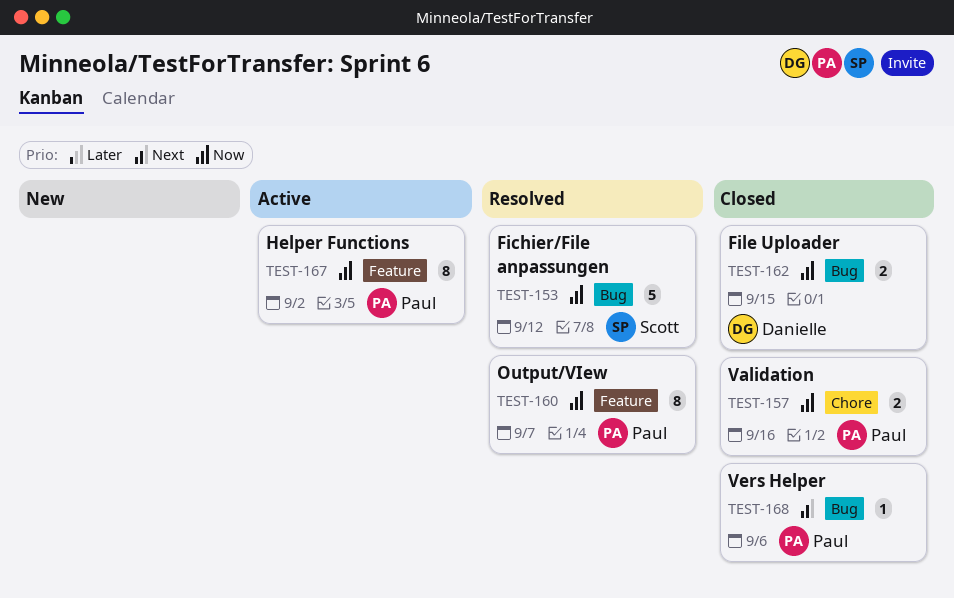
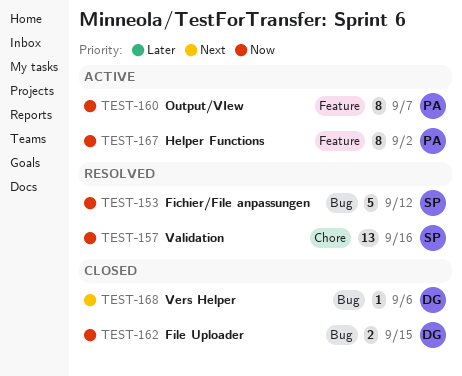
TEST-157, status: Closed -> Resolved
TEST-157, owner: Paul -> Scott
TEST-157, estimate: 2 -> 13
TEST-160, status: Resolved -> Active
TEST-168, owner: Paul -> Danielle

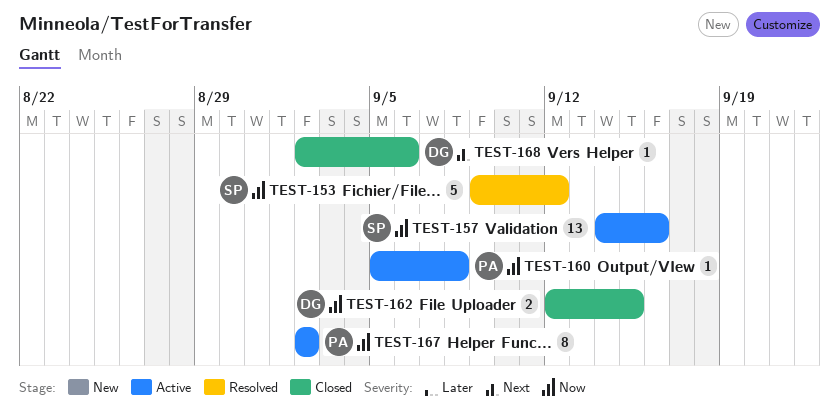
TEST-157, status: Resolved -> Active
TEST-160, estimate: 8 -> 1
TEST-160, due: Sep 7 -> Sep 8

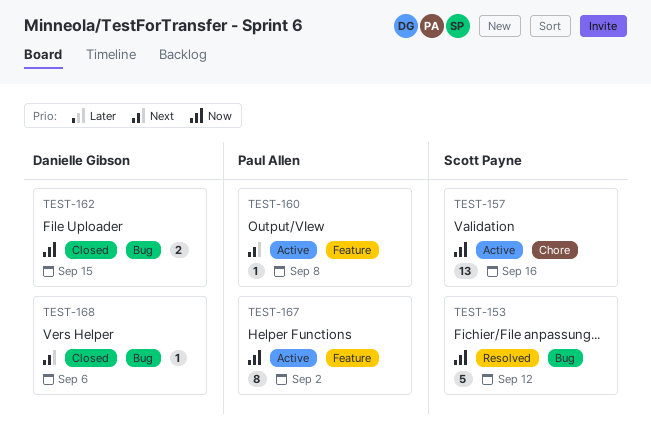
TEST-160, priority: Now -> Next

